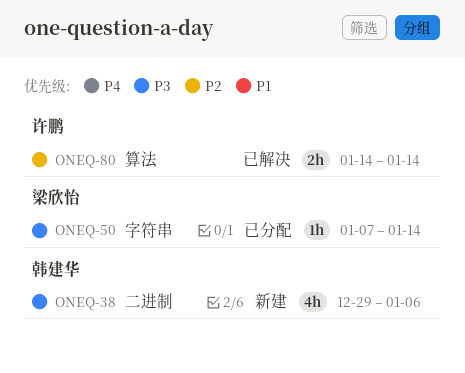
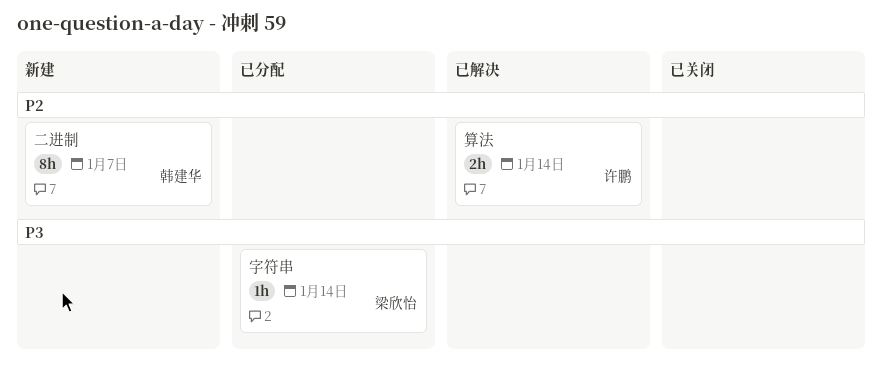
二进制, priority: P3 -> P2
二进制, estimate: 4h -> 8h
二进制, due: Jan 6 -> Jan 7

